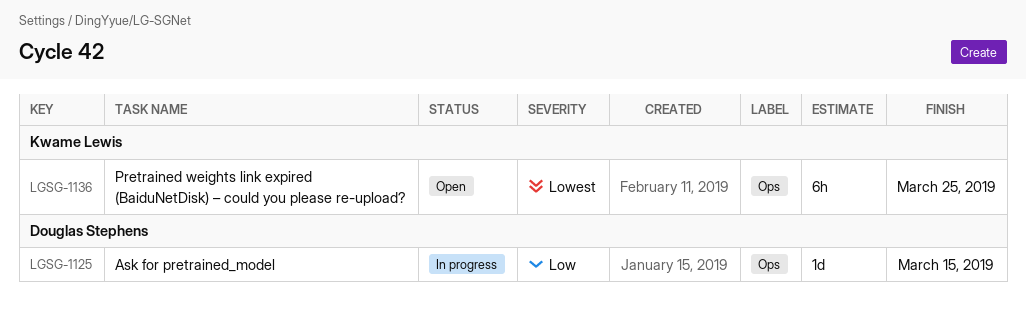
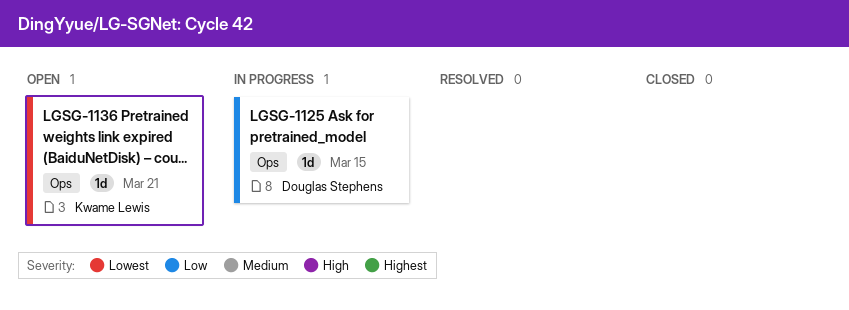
LGSG-1136, estimate: 6h -> 1d
LGSG-1136, due: Mar 25 -> Mar 21

